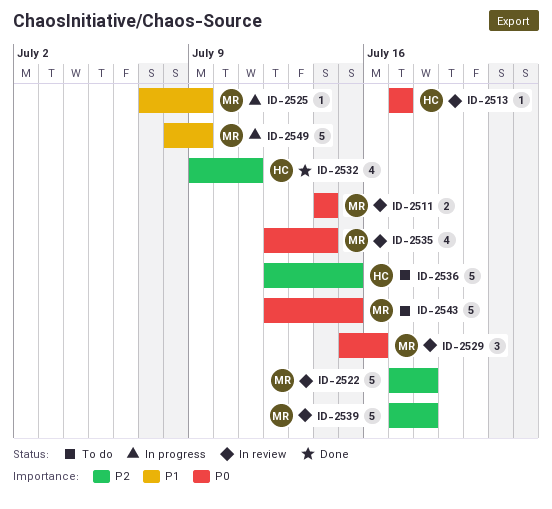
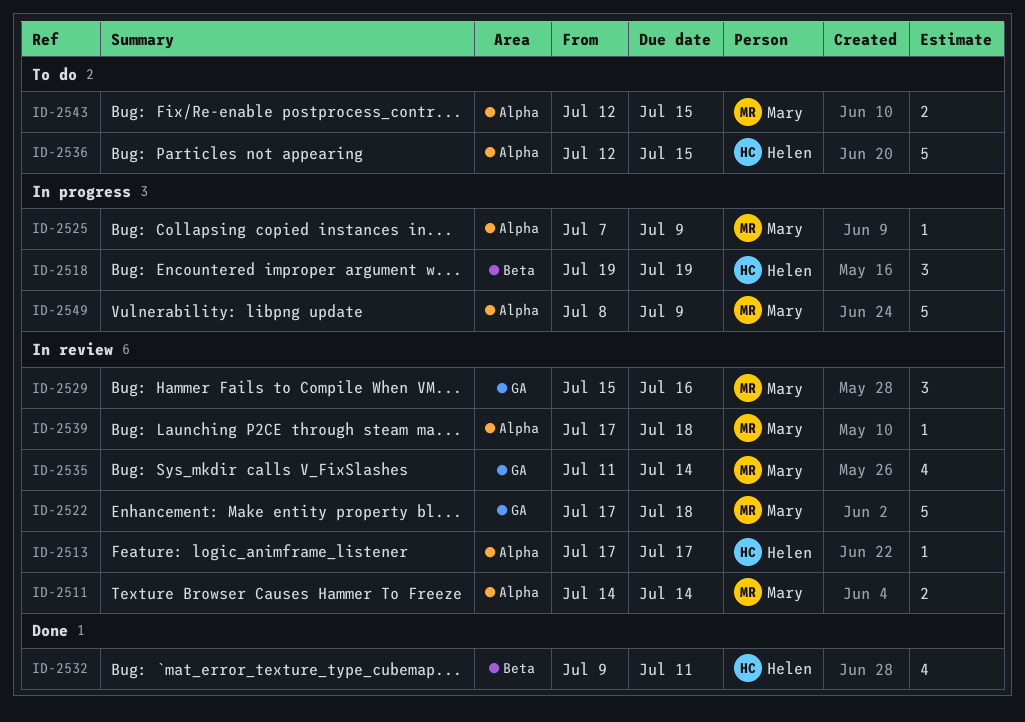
ID-2518: none -> present
ID-2535, start: Jul 12 -> Jul 11
ID-2539, estimate: 5 -> 1
ID-2543, estimate: 5 -> 2

